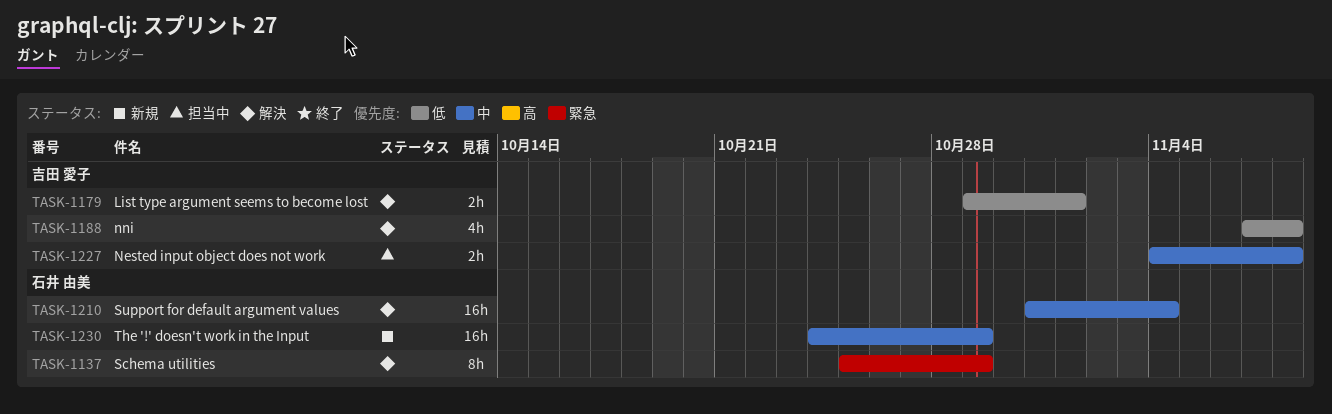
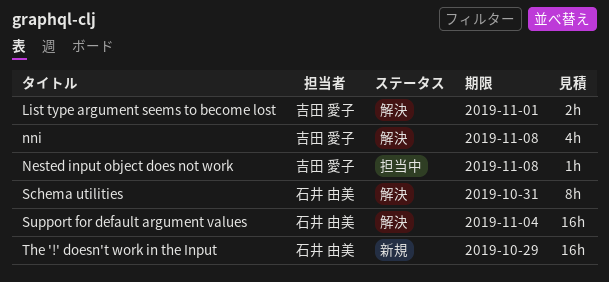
Nested input object does not work, estimate: 2h -> 1h
Schema utilities, due: Oct 29 -> Oct 31

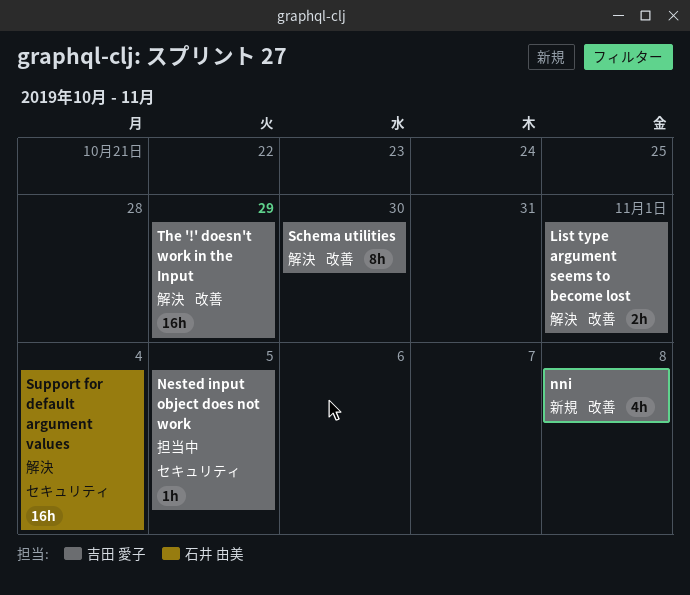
Nested input object does not work, due: Nov 8 -> Nov 5
nni, status: 解決 -> 新規
Schema utilities, owner: 石井 由美 -> 吉田 愛子
Schema utilities, due: Oct 31 -> Oct 30
The '!' doesn't work in the Input, status: 新規 -> 解決
The '!' doesn't work in the Input, owner: 石井 由美 -> 吉田 愛子

